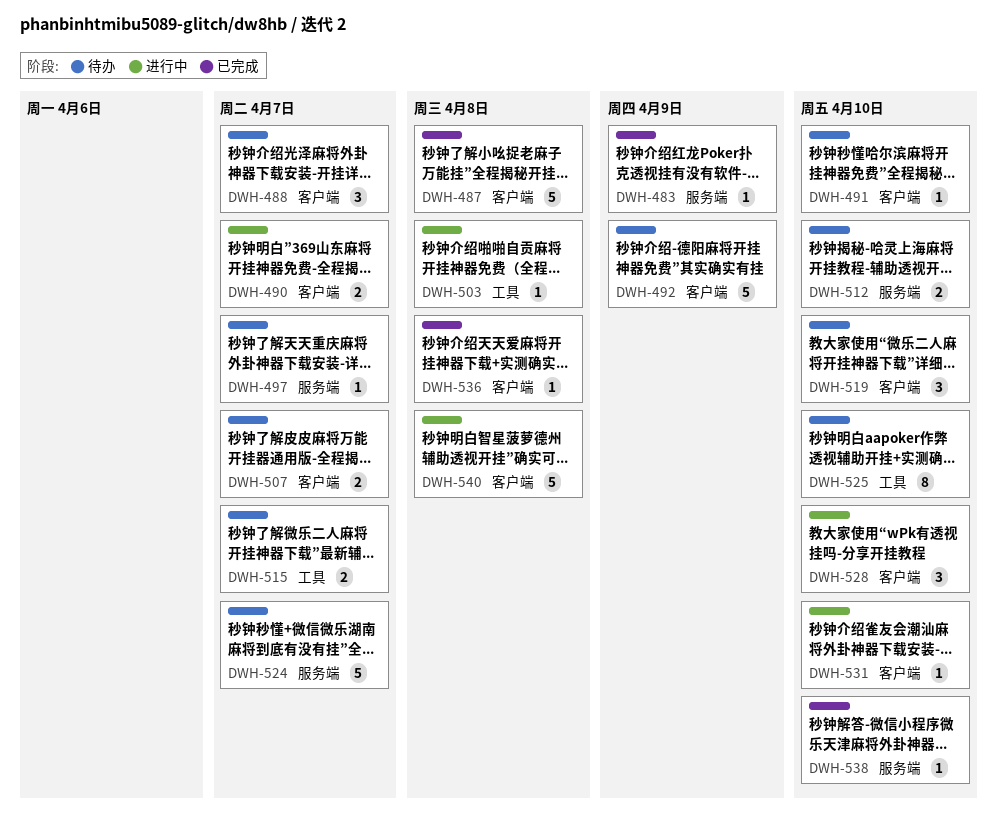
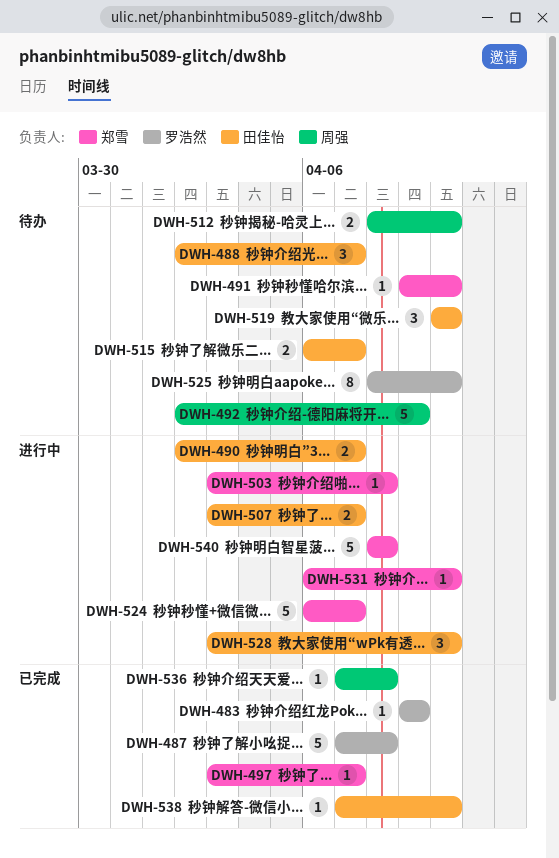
DWH-497, status: 待办 -> 已完成
DWH-507, status: 待办 -> 进行中
DWH-524, status: 待办 -> 进行中

